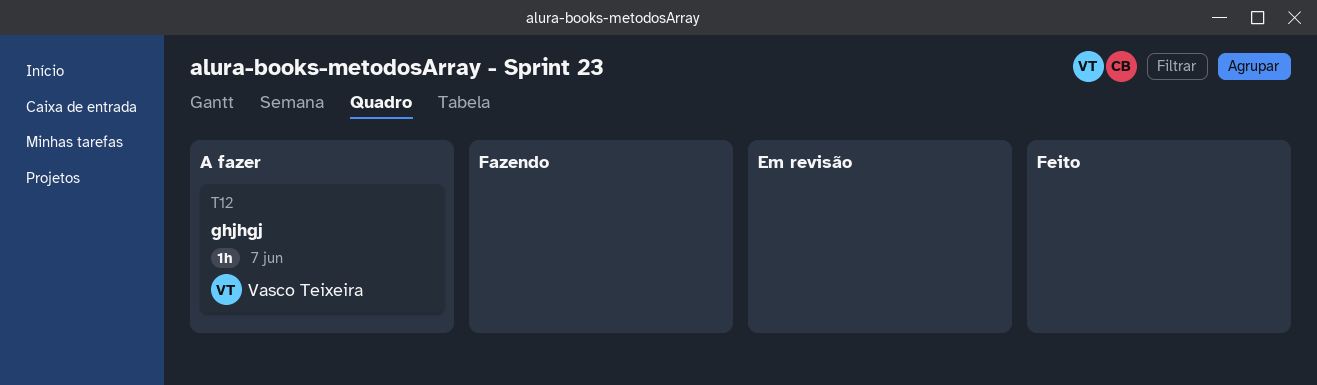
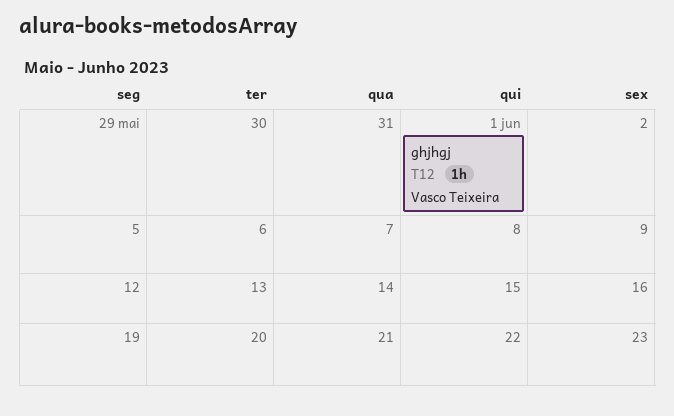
T12, due: Jun 7 -> Jun 1

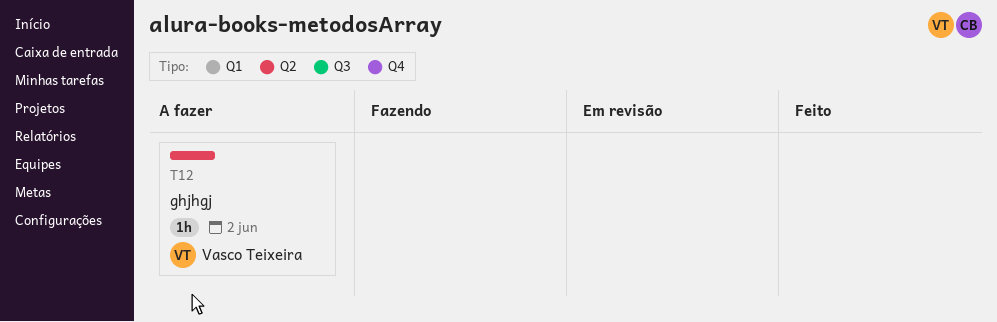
T12, due: Jun 1 -> Jun 2

